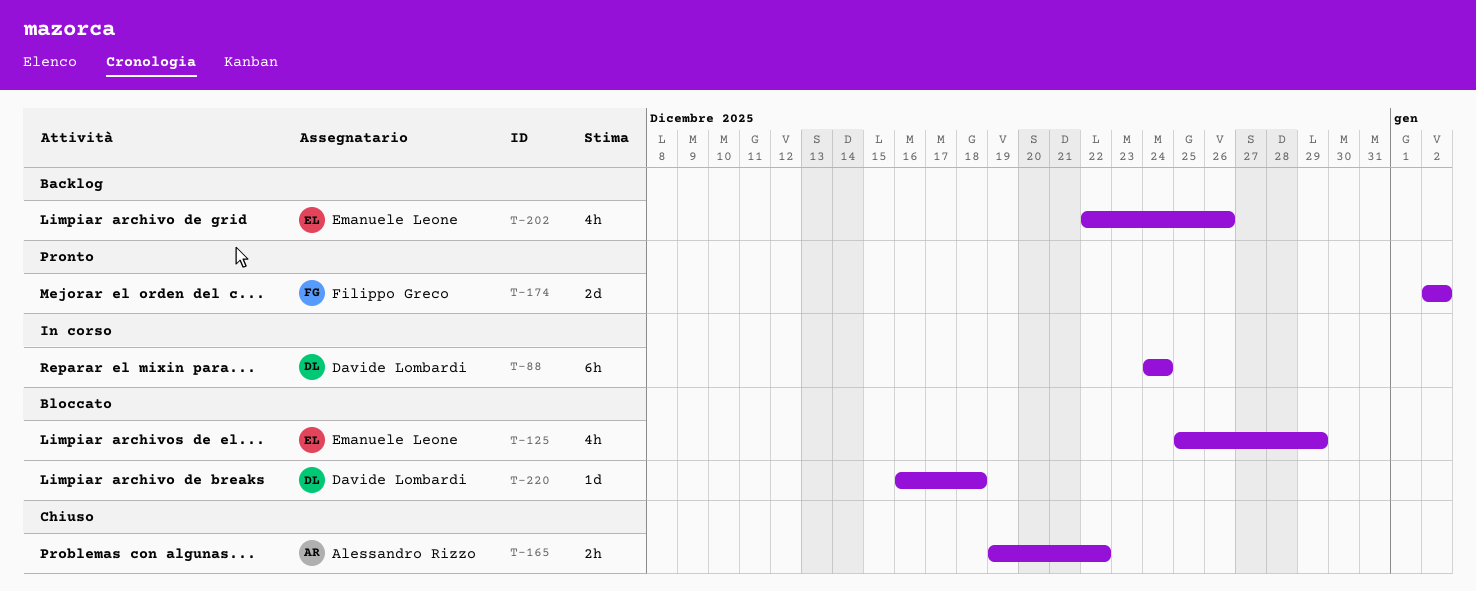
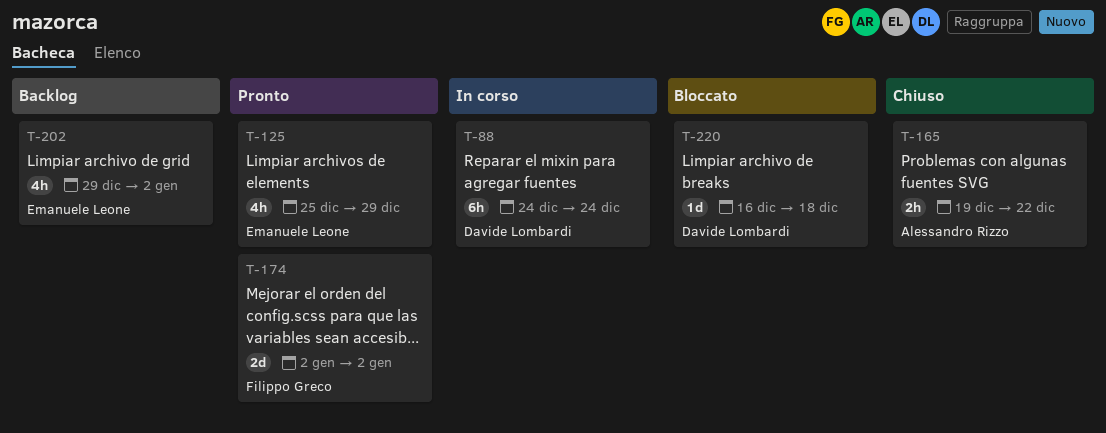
T-125, status: Bloccato -> Pronto
T-202, start: Dec 22 -> Dec 29
T-202, due: Dec 26 -> Jan 2

